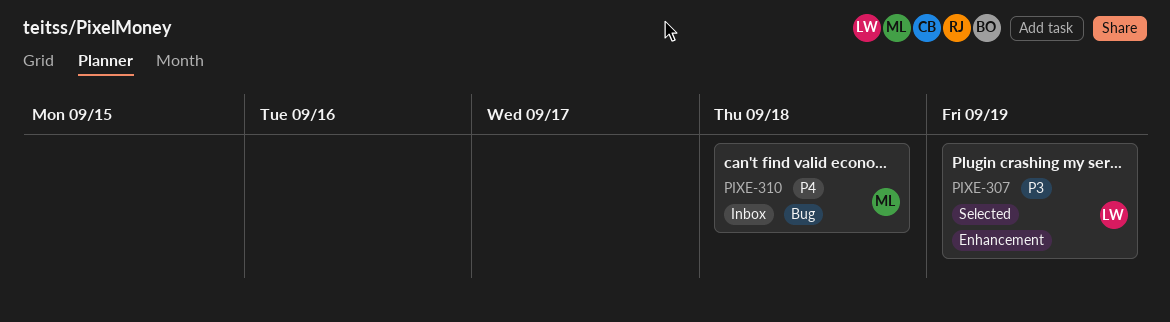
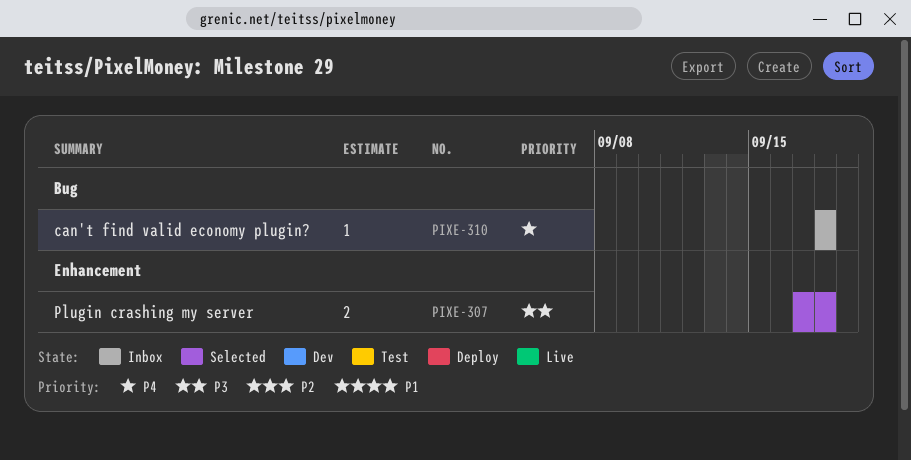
PIXE-307, due: Sep 19 -> Sep 18

